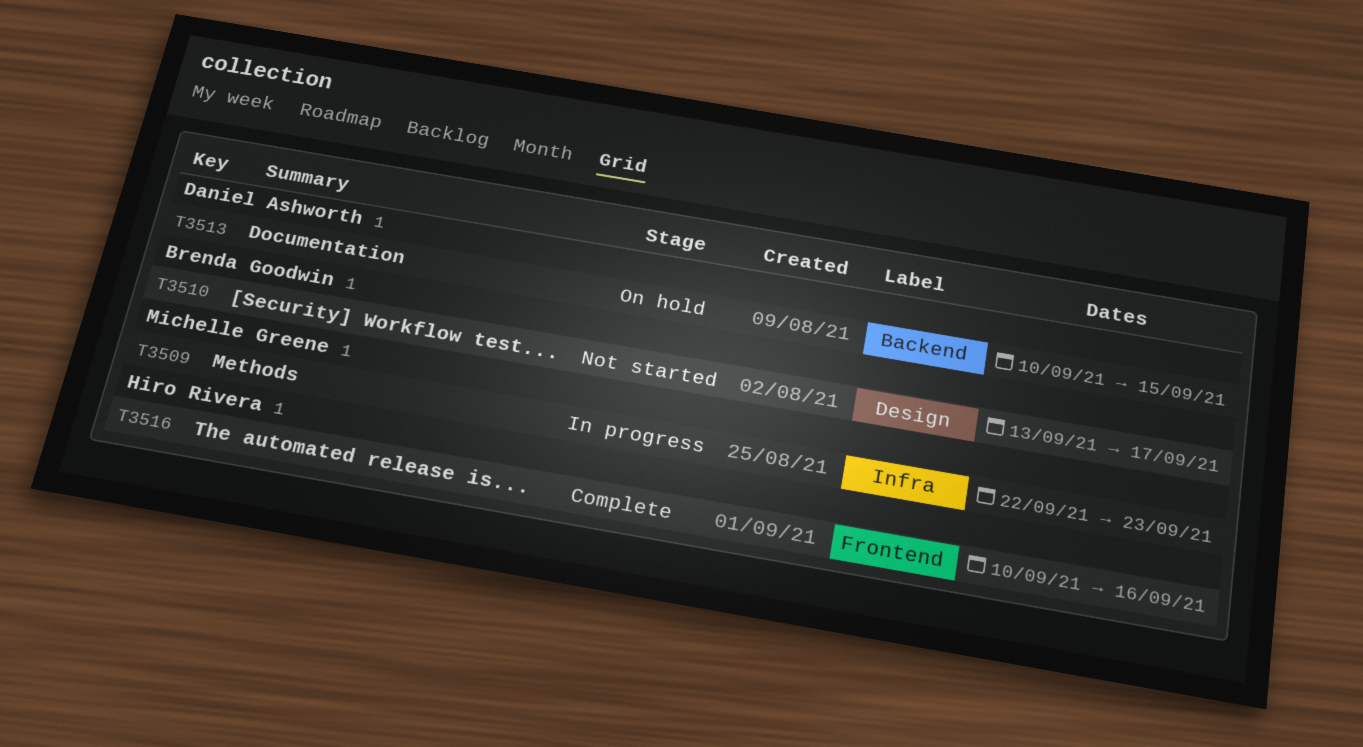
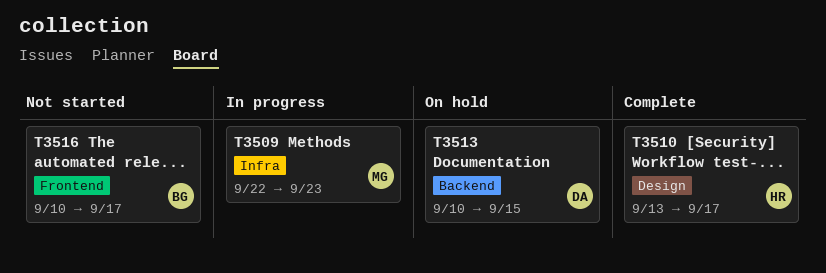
T3510, status: Not started -> Complete
T3510, owner: Brenda Goodwin -> Hiro Rivera
T3516, status: Complete -> Not started
T3516, owner: Hiro Rivera -> Brenda Goodwin
T3516, due: Sep 16 -> Sep 17

